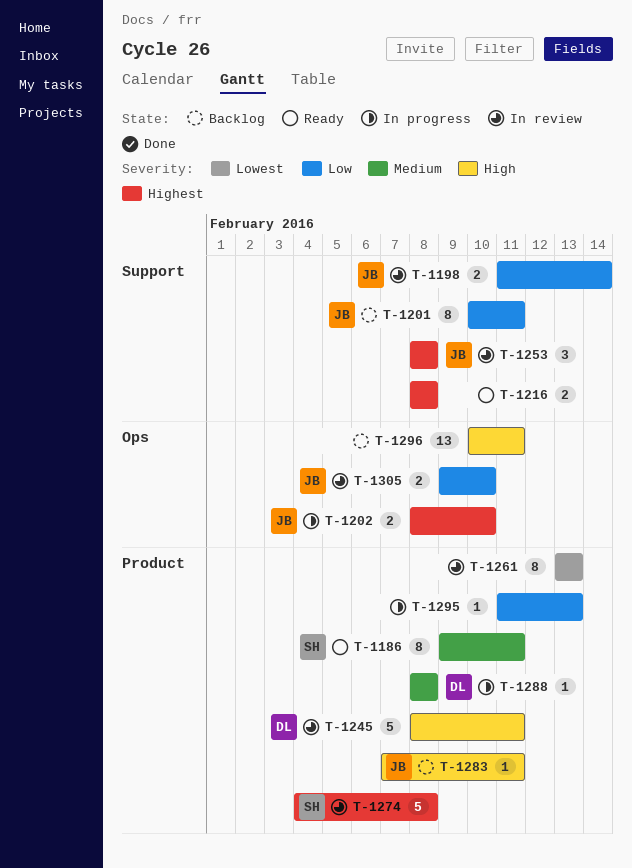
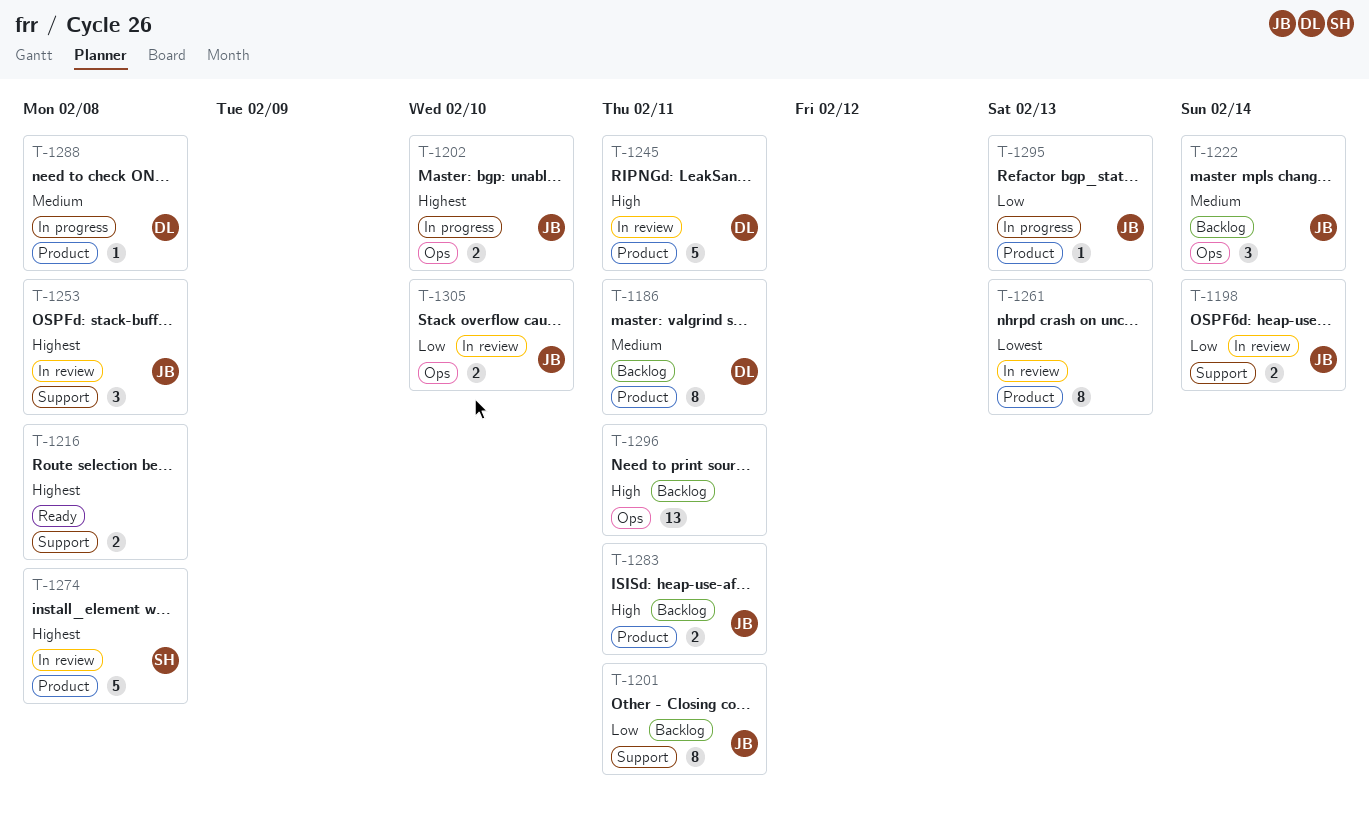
T-1186, status: Ready -> Backlog
T-1186, owner: SH -> DL
T-1222: none -> present
T-1283, estimate: 1 -> 2
T-1295, owner: none -> JB

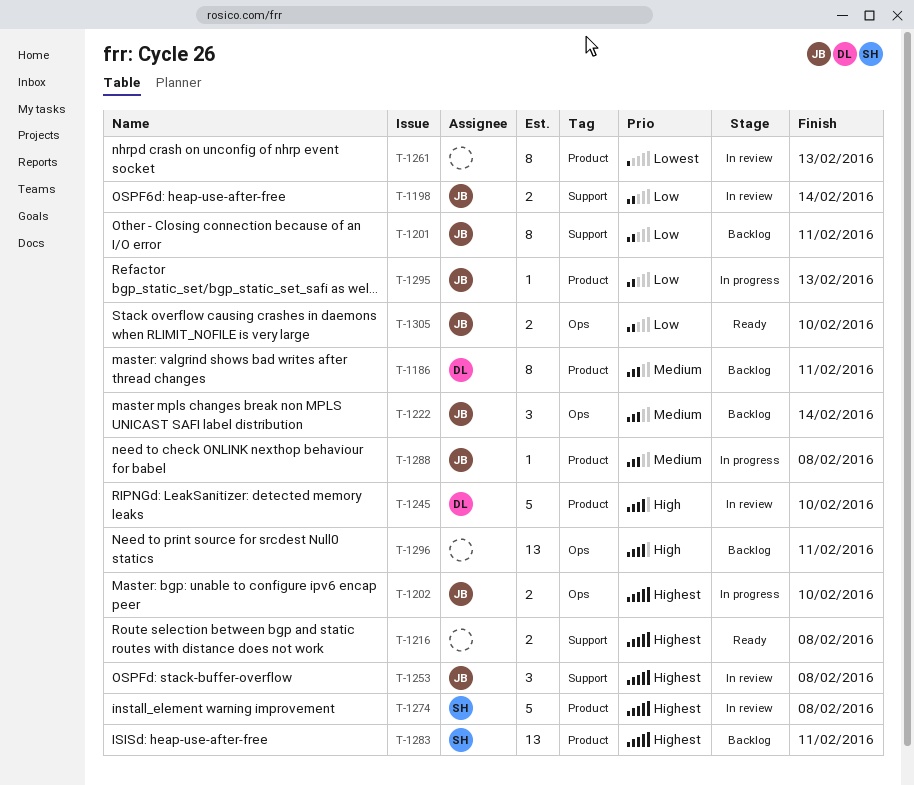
T-1245, due: Feb 11 -> Feb 10
T-1283, owner: JB -> SH
T-1283, priority: High -> Highest
T-1283, estimate: 2 -> 13
T-1288, owner: DL -> JB
T-1305, status: In review -> Ready

